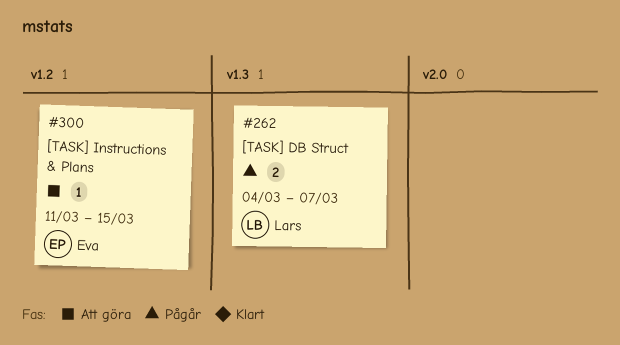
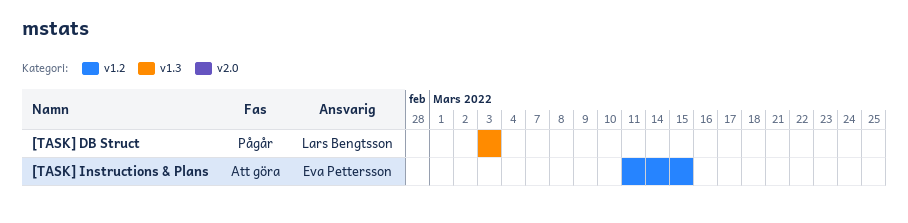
[TASK] DB Struct, start: Mar 4 -> Mar 3
[TASK] DB Struct, due: Mar 7 -> Mar 3

